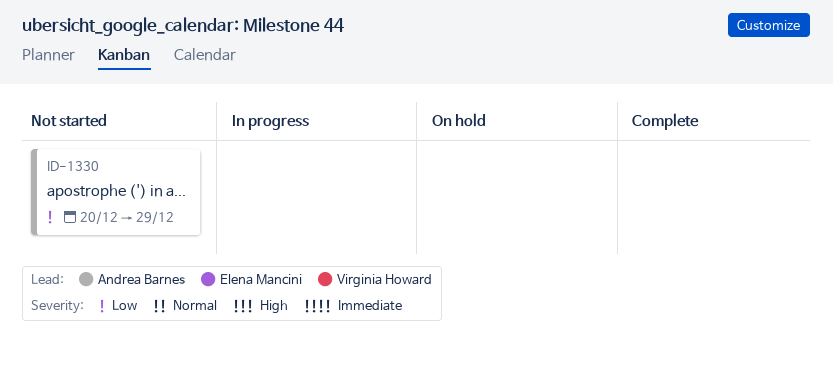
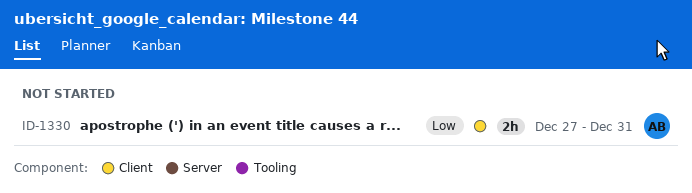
ID-1330, start: Dec 20 -> Dec 27
ID-1330, due: Dec 29 -> Dec 31

